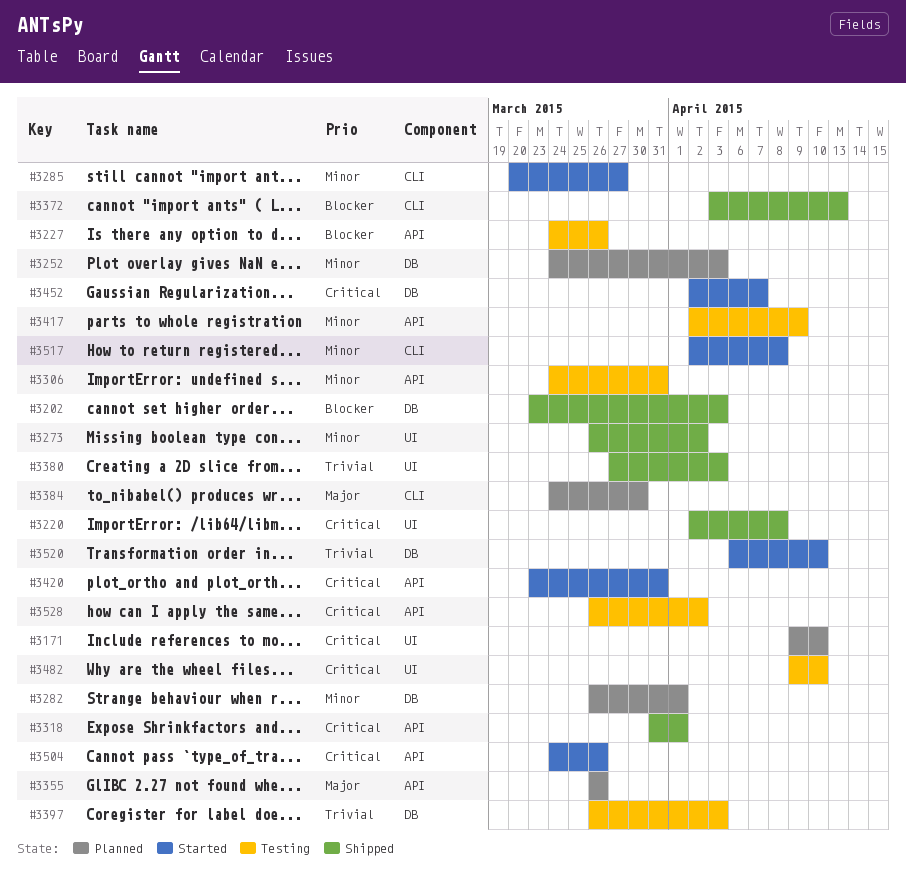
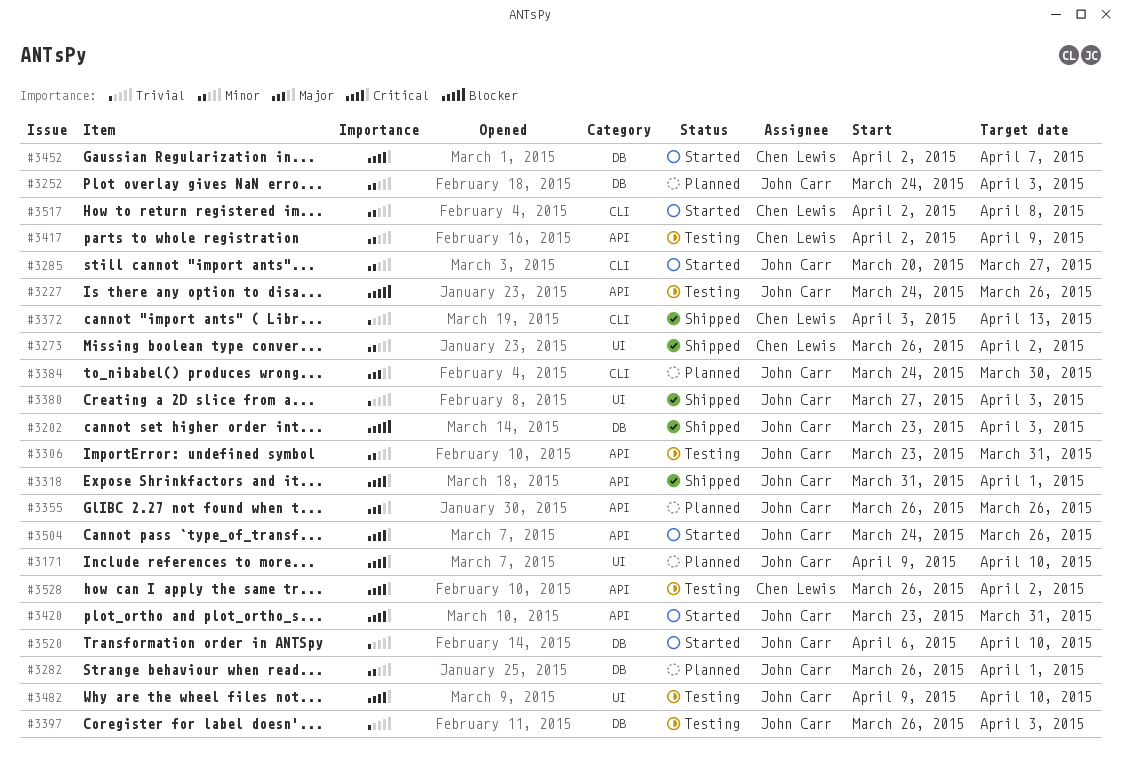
#3220: present -> none
#3306, start: Mar 24 -> Mar 23
#3372, priority: Blocker -> Trivial

